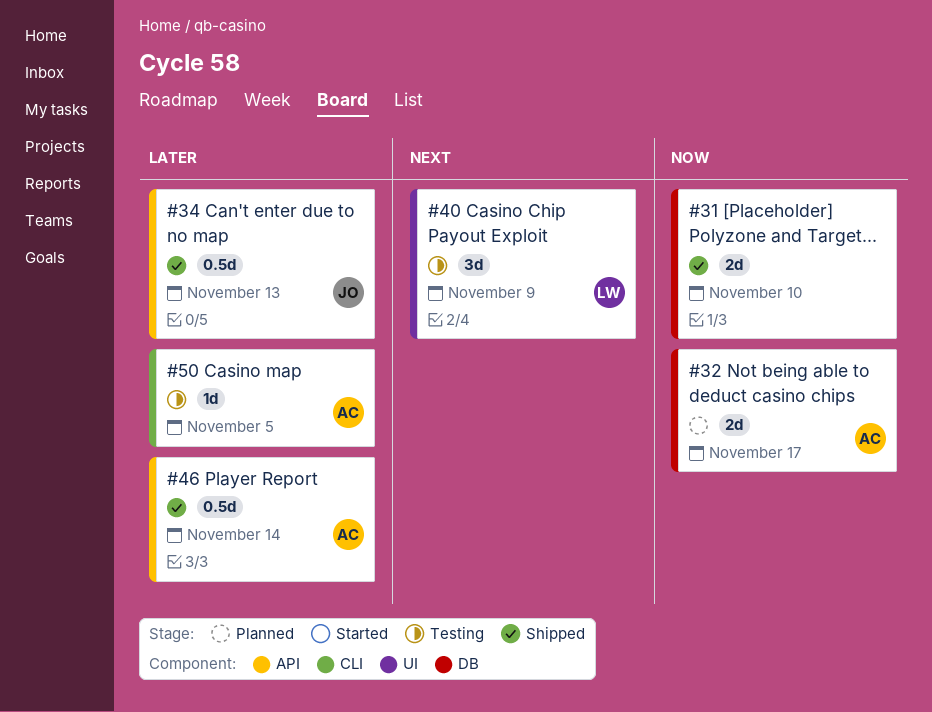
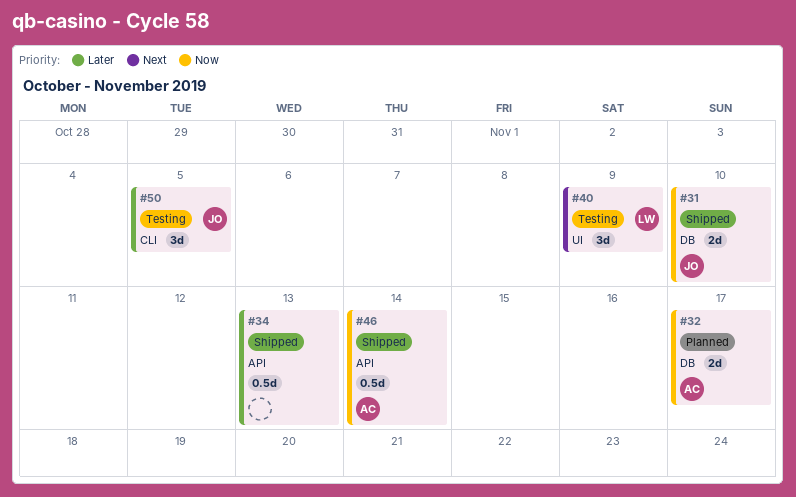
#31, owner: none -> JO
#34, owner: JO -> none
#46, priority: Later -> Now
#50, owner: AC -> JO
#50, estimate: 1d -> 3d

